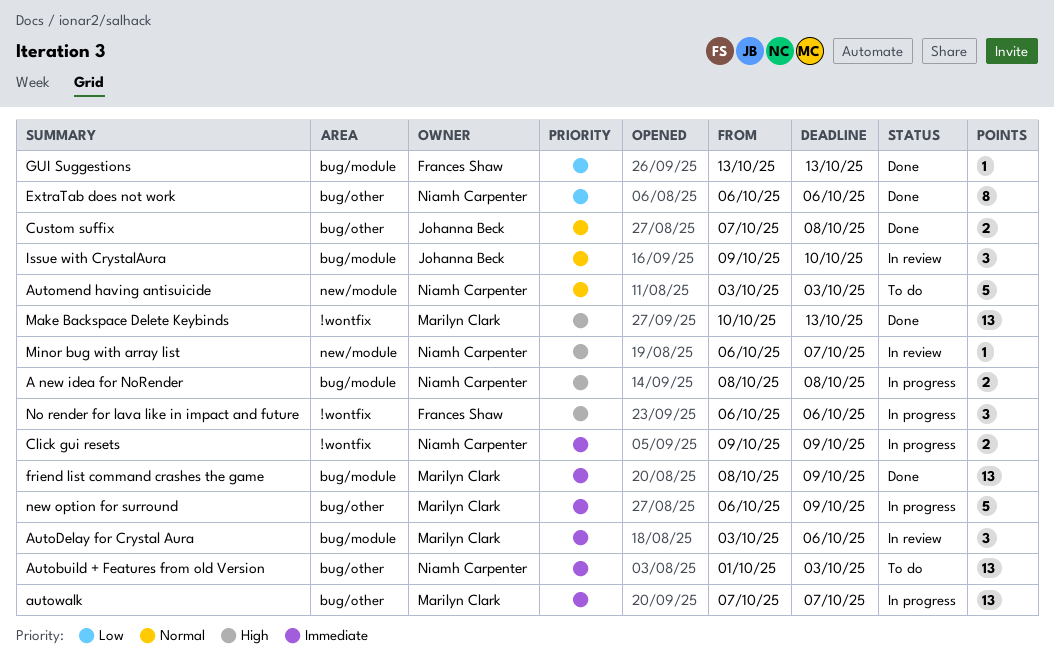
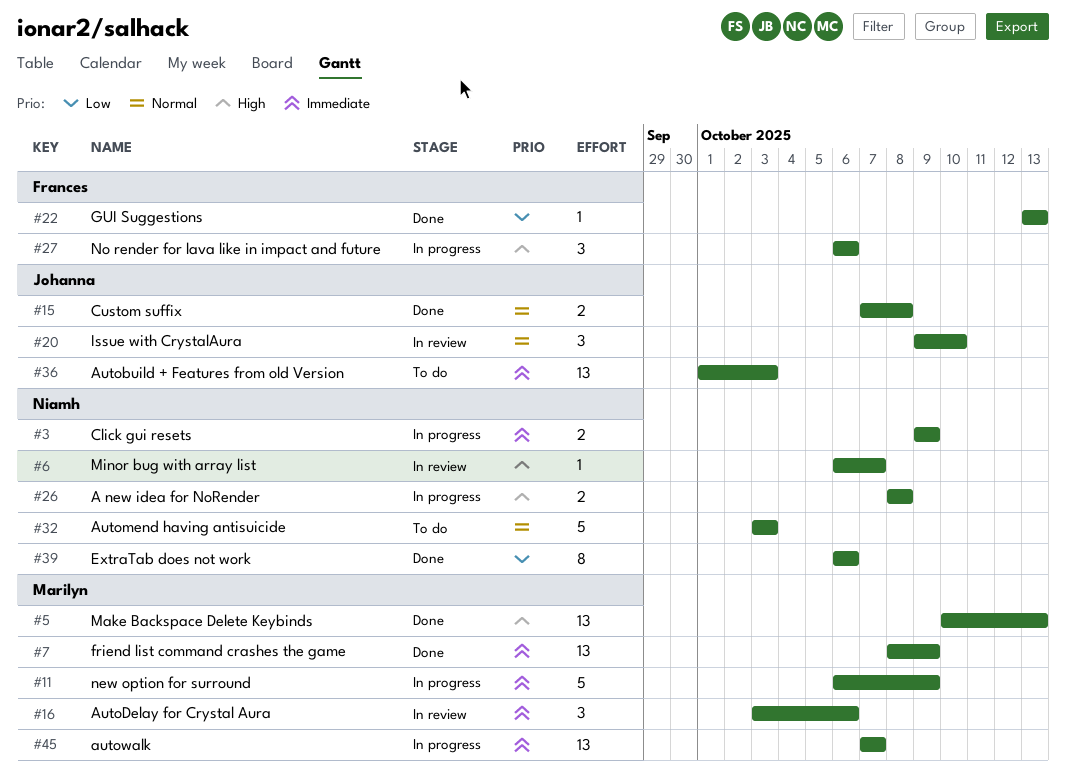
Autobuild + Features from old Version, owner: Niamh Carpenter -> Johanna Beck

